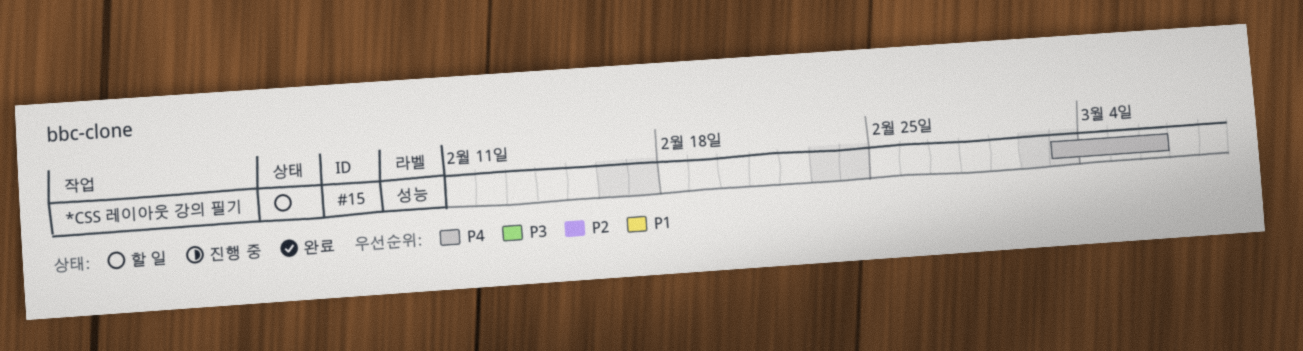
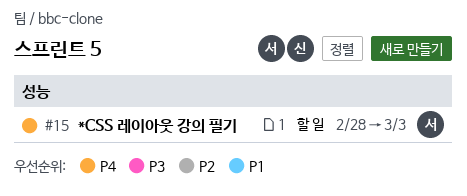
#15, start: Mar 3 -> Feb 28
#15, due: Mar 6 -> Mar 3

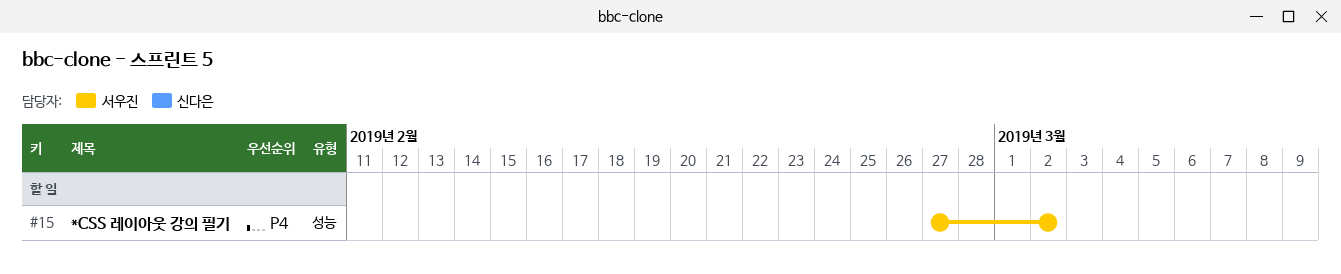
#15, start: Feb 28 -> Feb 27
#15, due: Mar 3 -> Mar 2

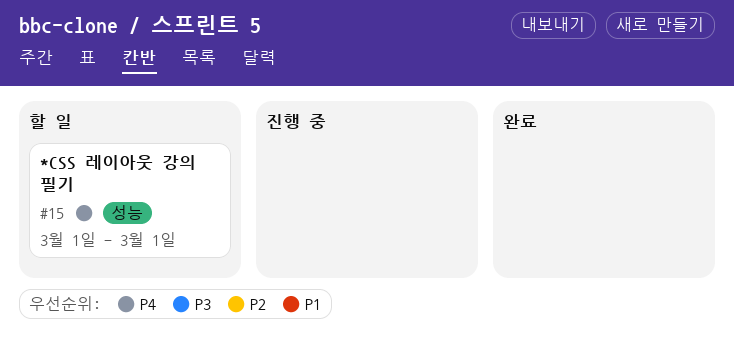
#15, start: Feb 27 -> Mar 1
#15, due: Mar 2 -> Mar 1

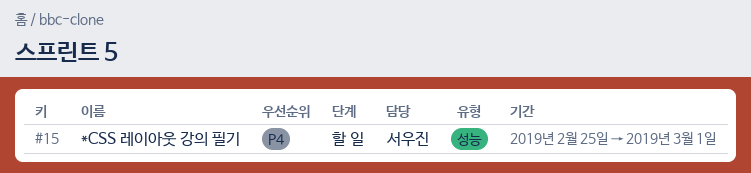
#15, start: Mar 1 -> Feb 25

